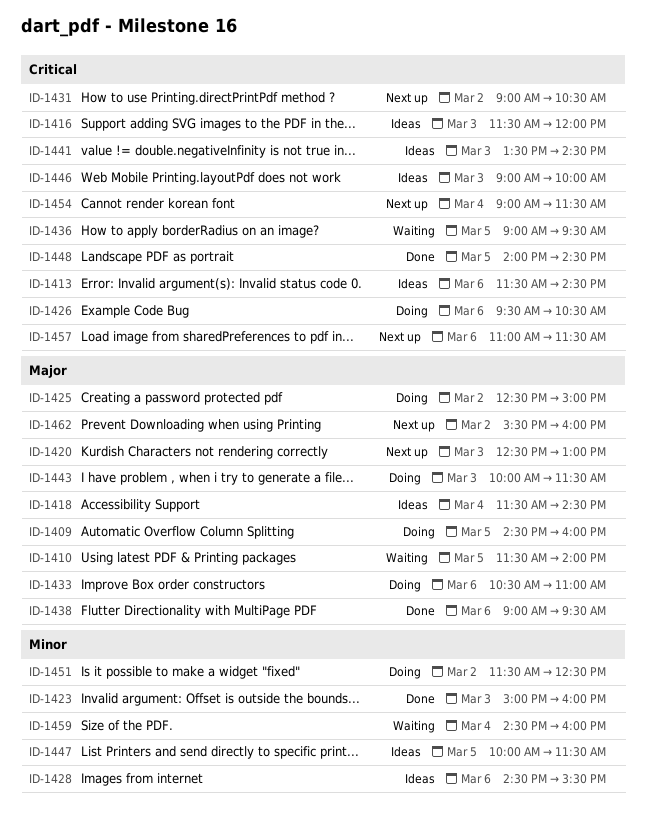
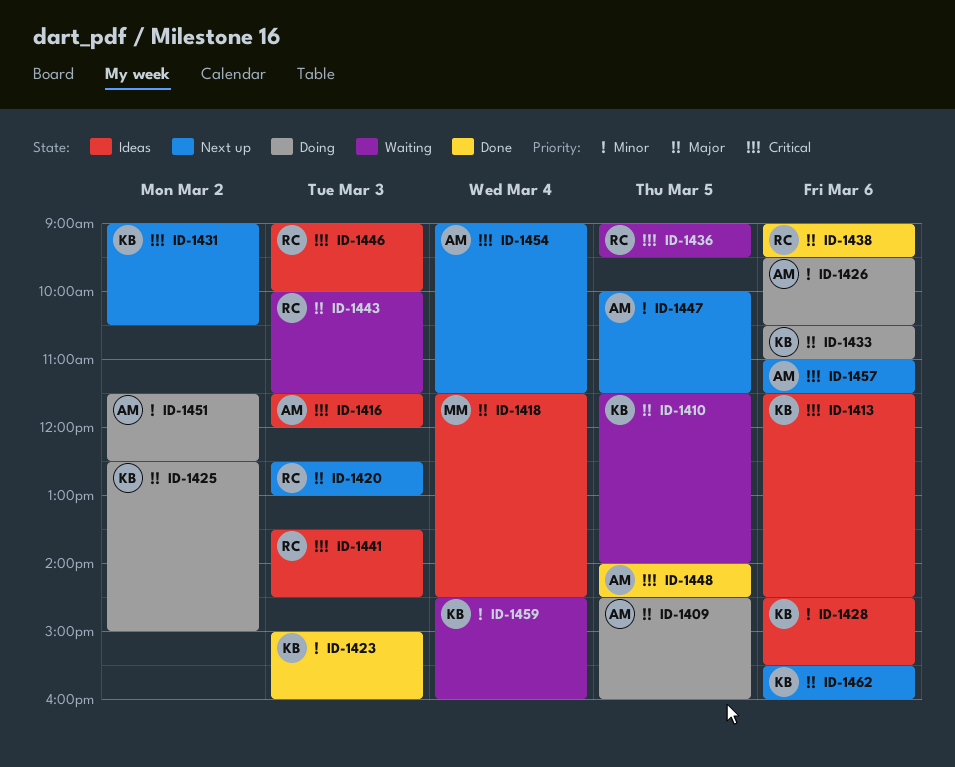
ID-1426, priority: Critical -> Minor
ID-1443, status: Doing -> Waiting
ID-1447, status: Ideas -> Next up
ID-1462, day: Mar 2 -> Mar 6

